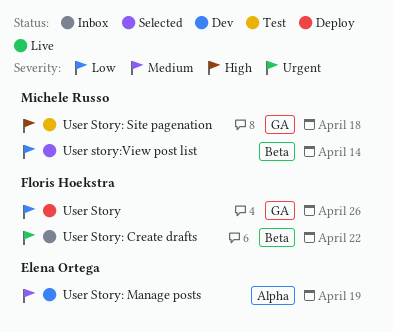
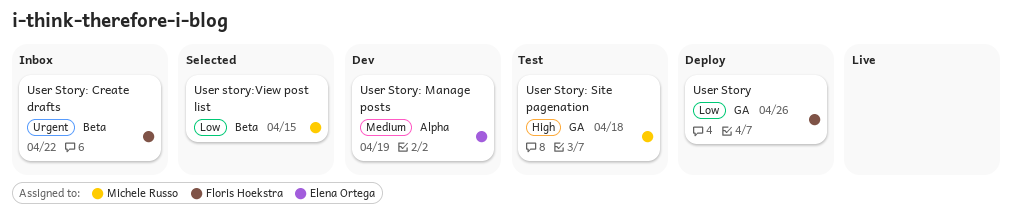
User story:View post list, due: Apr 14 -> Apr 15

